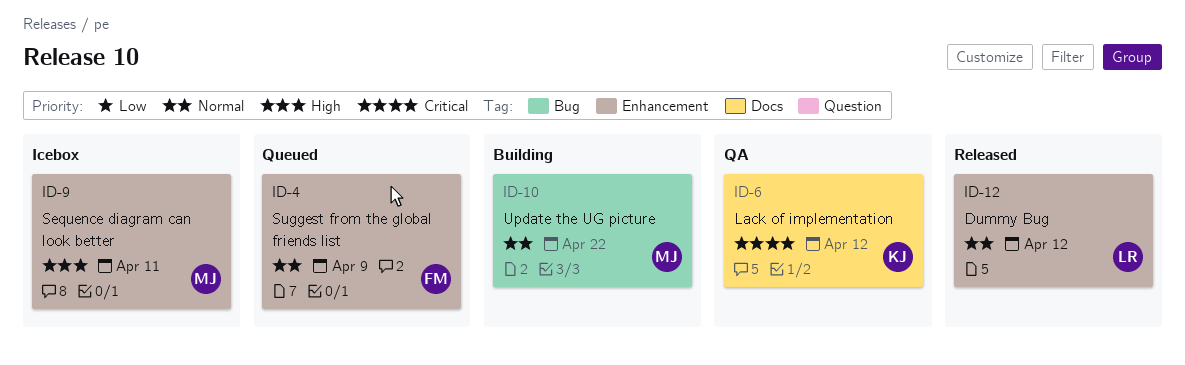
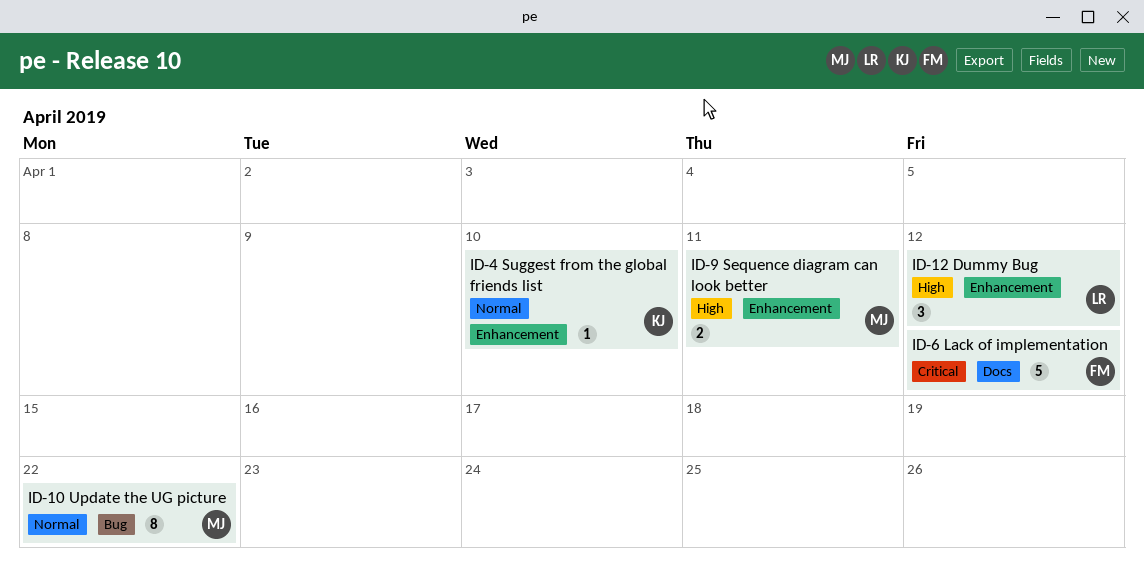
ID-4, owner: FM -> KJ
ID-4, due: Apr 9 -> Apr 10
ID-6, owner: KJ -> FM
ID-12, priority: Normal -> High

